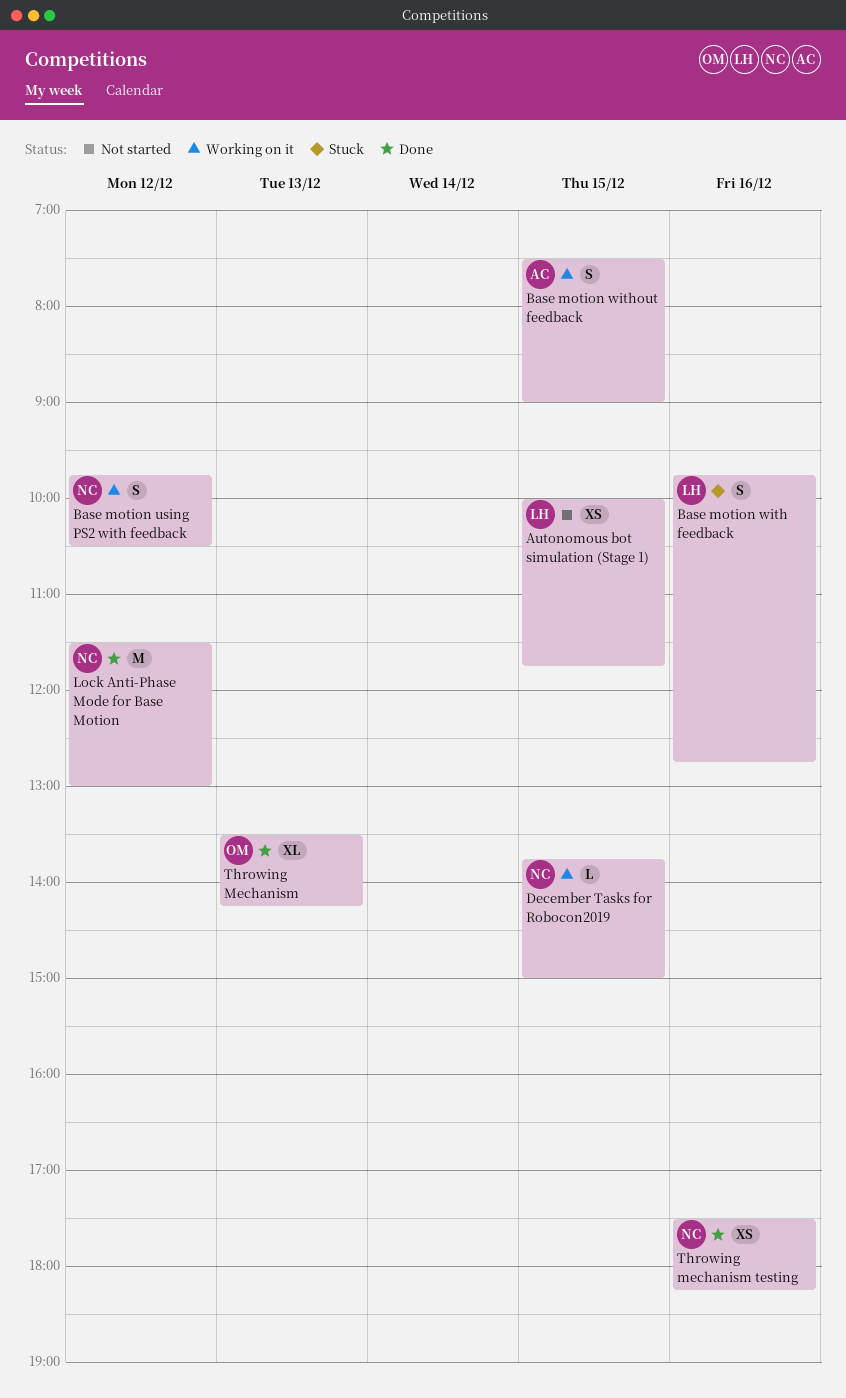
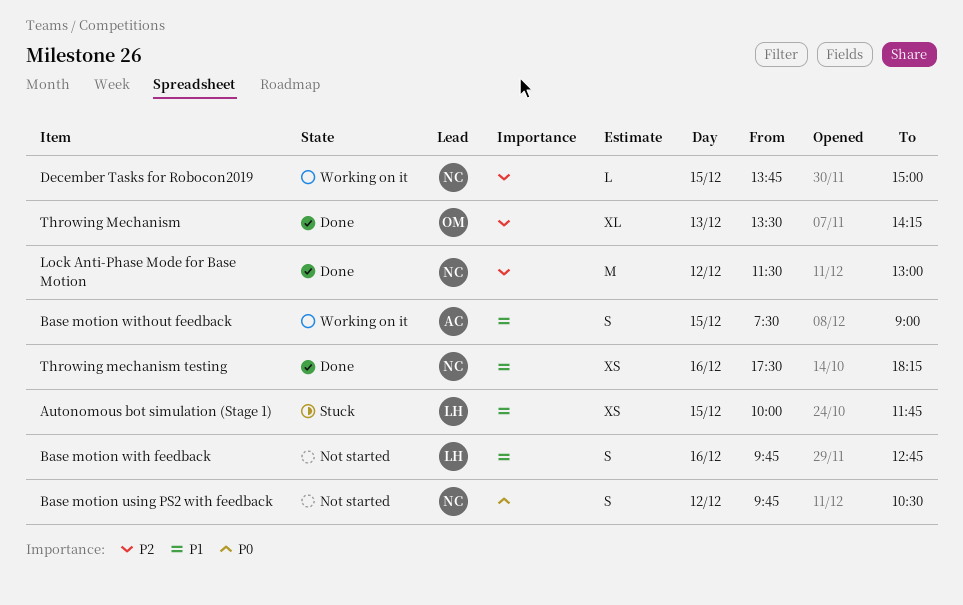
Autonomous bot simulation (Stage 1), status: Not started -> Stuck
Base motion using PS2 with feedback, status: Working on it -> Not started
Base motion with feedback, status: Stuck -> Not started

